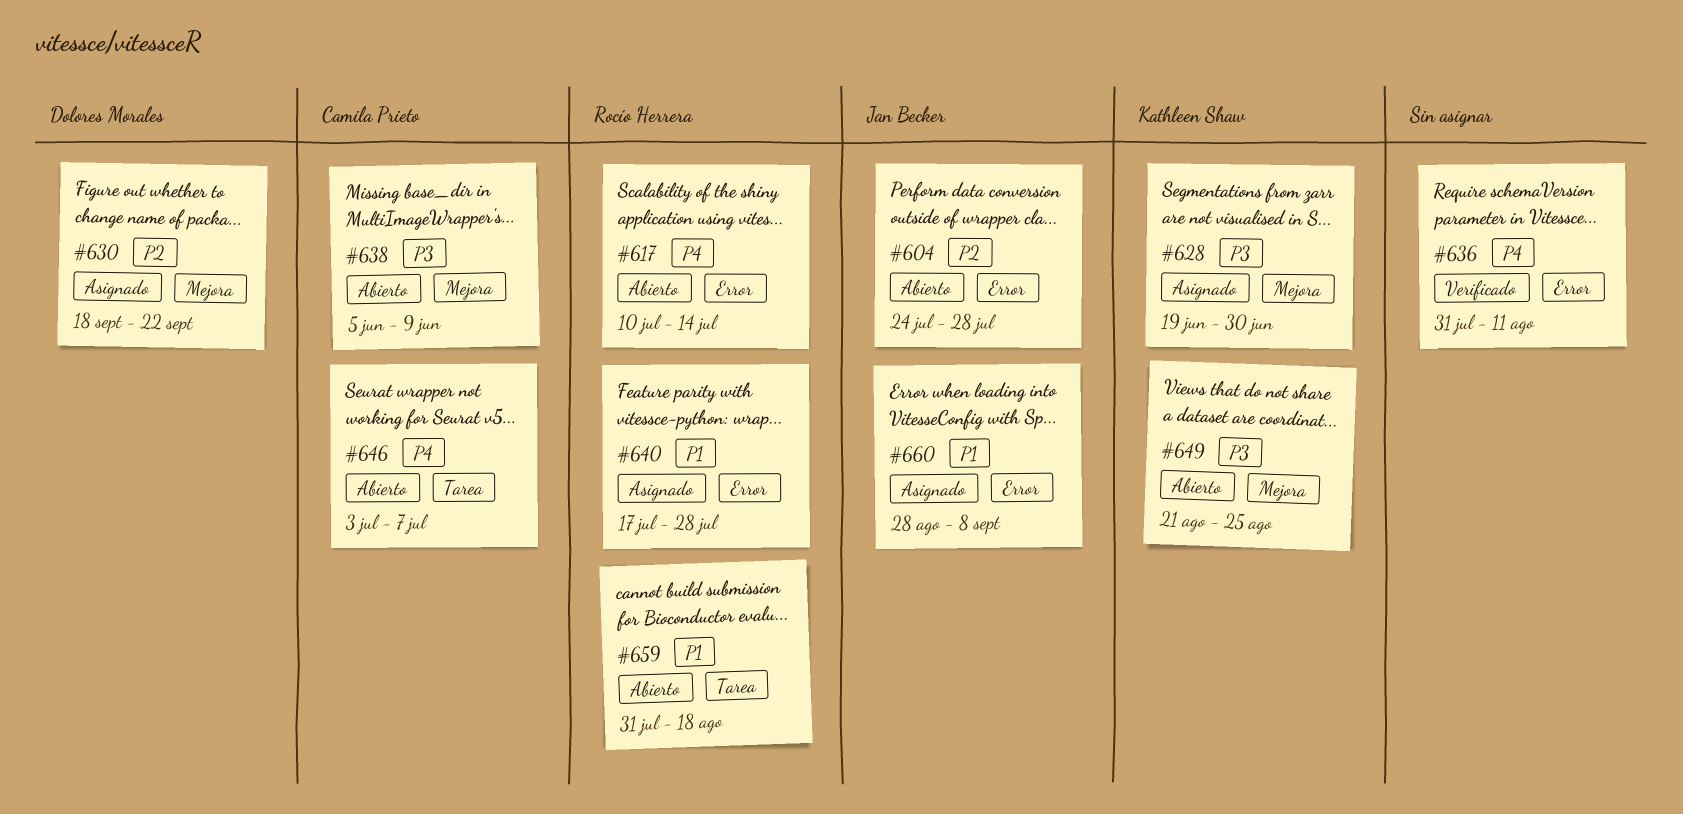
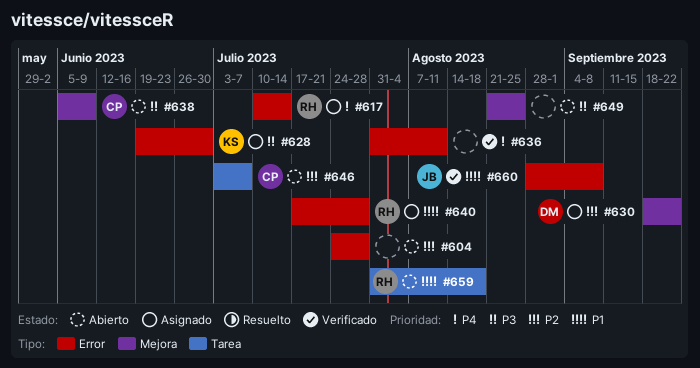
#604, owner: Jan Becker -> none
#617, status: Abierto -> Asignado
#628, label: Mejora -> Error
#646, priority: P4 -> P2
#649, owner: Kathleen Shaw -> none
#660, status: Asignado -> Verificado

